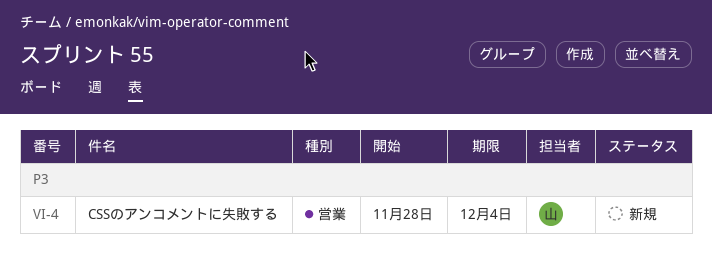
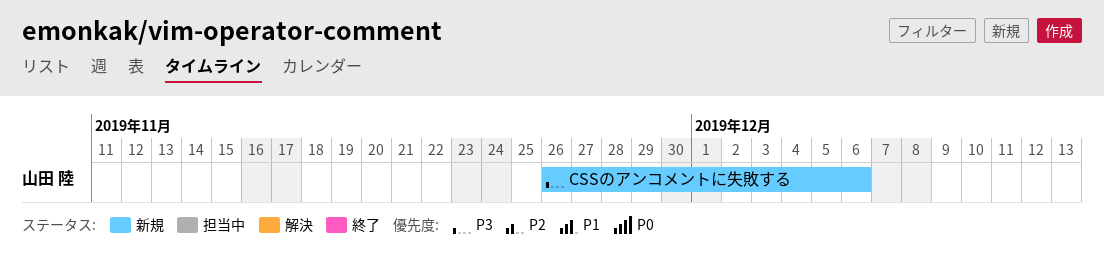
CSSのアンコメントに失敗する, start: Nov 28 -> Nov 26
CSSのアンコメントに失敗する, due: Dec 4 -> Dec 6

